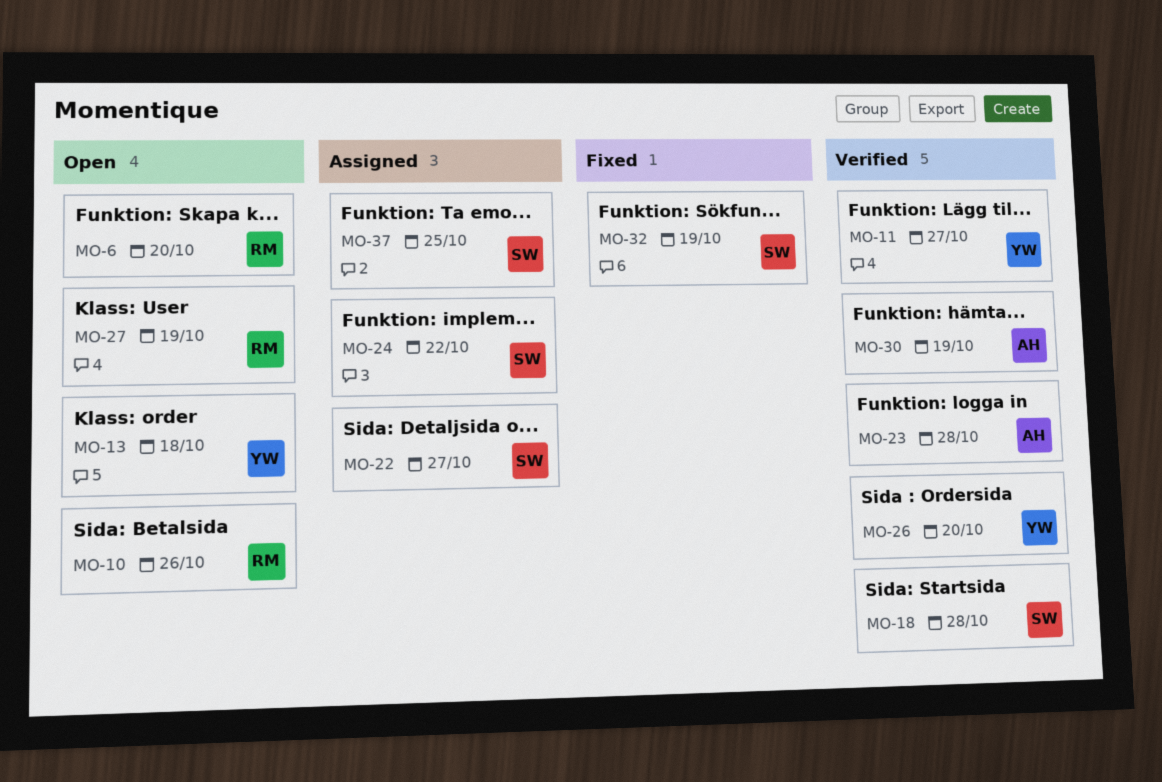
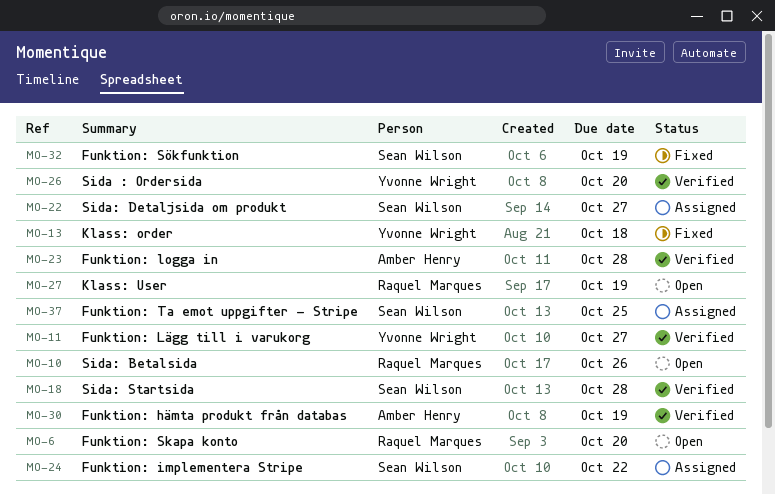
MO-13, status: Open -> Fixed

